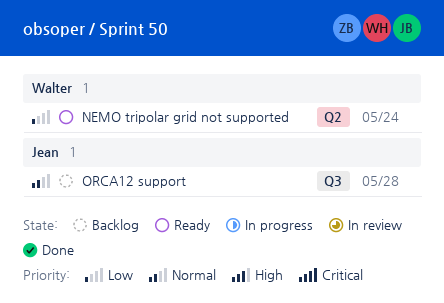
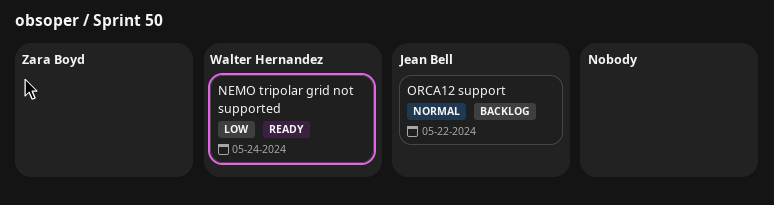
ORCA12 support, due: May 28 -> May 22

